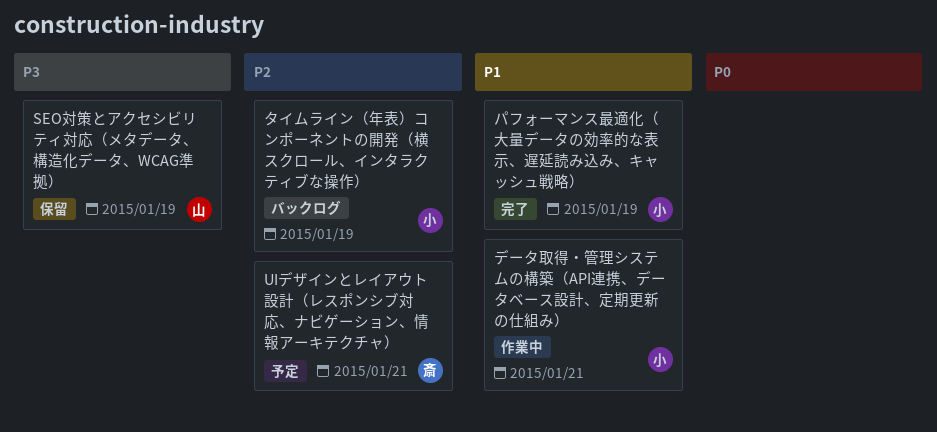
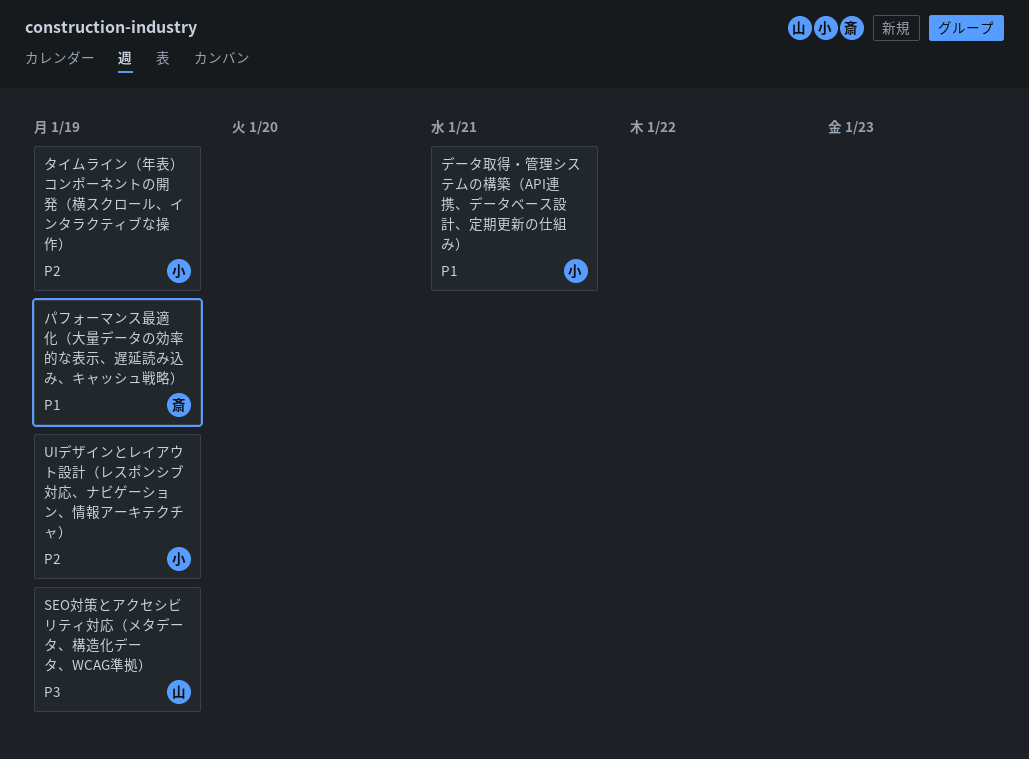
UIデザインとレイアウト設計（レスポンシブ対応、ナビゲーション、情報アーキテクチャ）, owner: 斎 -> 小
UIデザインとレイアウト設計（レスポンシブ対応、ナビゲーション、情報アーキテクチャ）, due: Jan 21 -> Jan 19
パフォーマンス最適化（大量データの効率的な表示、遅延読み込み、キャッシュ戦略）, owner: 小 -> 斎

